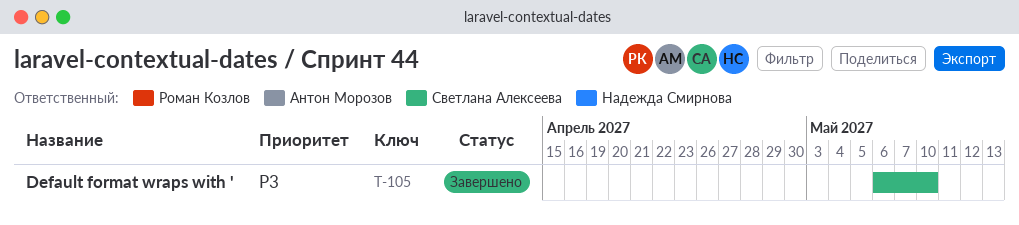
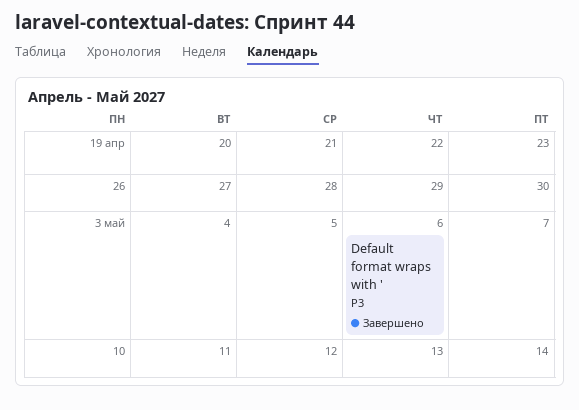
Default format wraps with ', due: May 10 -> May 6

